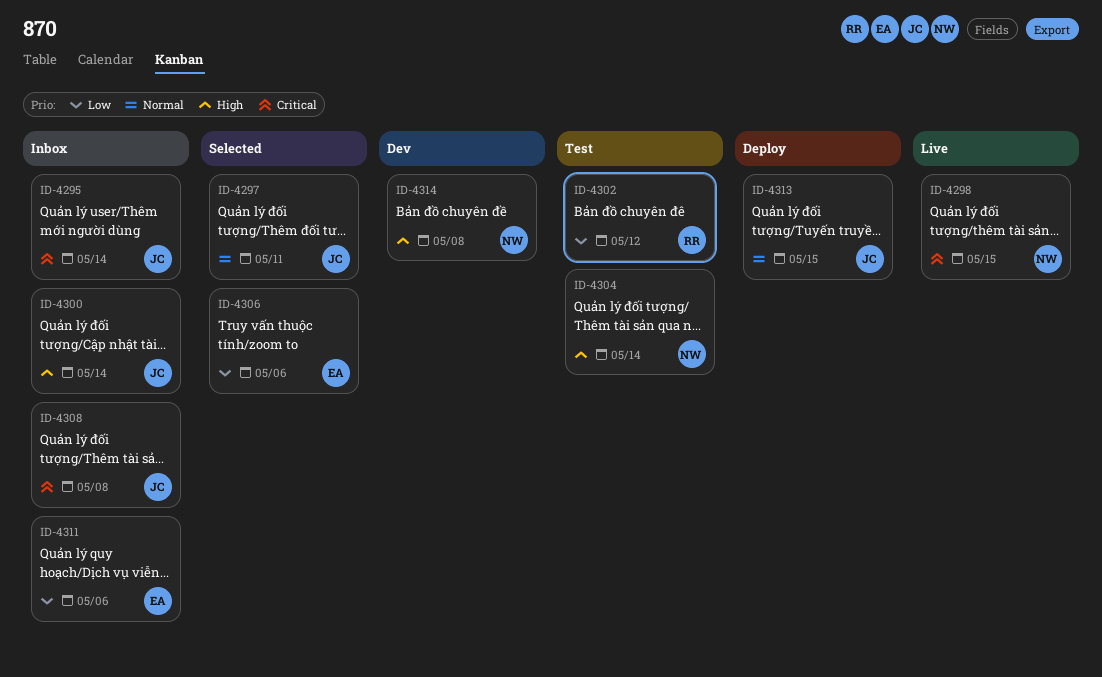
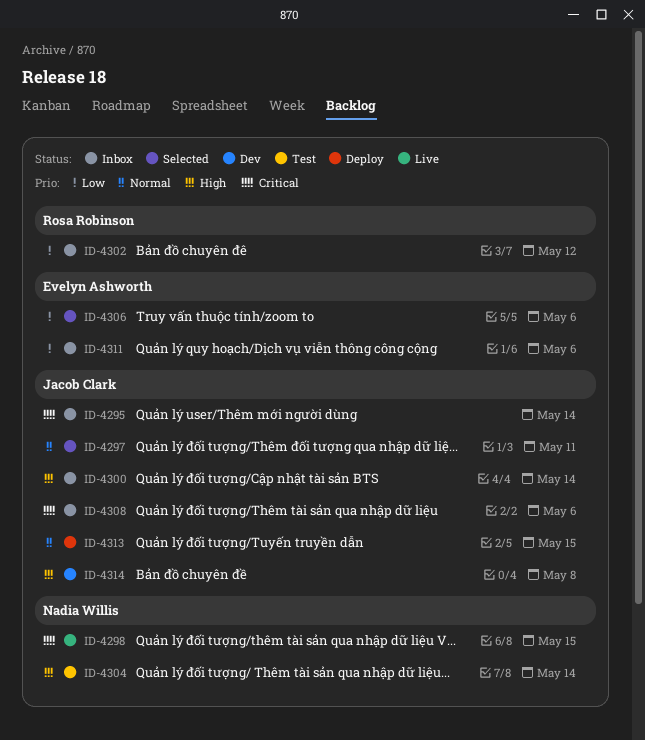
ID-4302, status: Test -> Inbox
ID-4308, due: May 8 -> May 6
ID-4314, owner: Nadia Willis -> Jacob Clark

